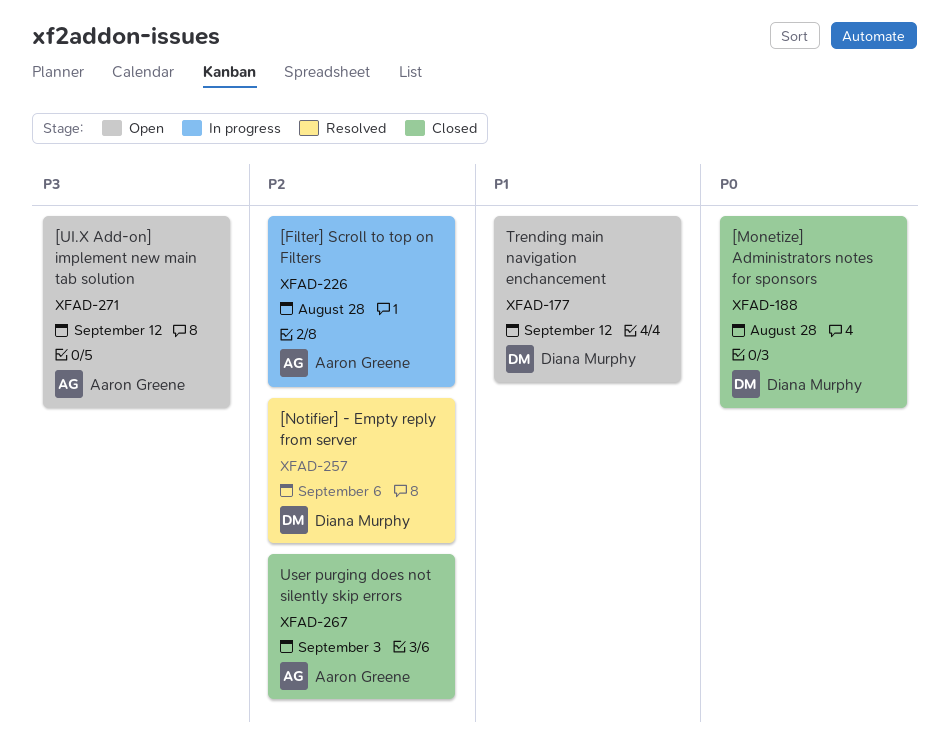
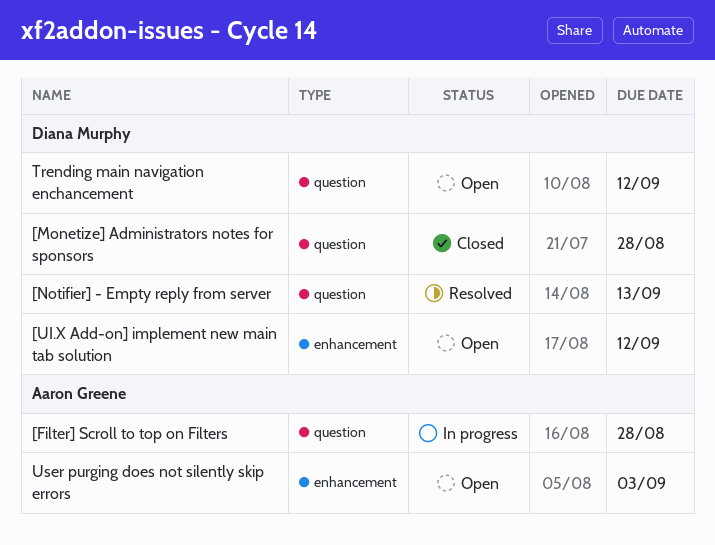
[Notifier] - Empty reply from server, due: Sep 6 -> Sep 13
[UI.X Add-on] implement new main tab solution, owner: Aaron Greene -> Diana Murphy
User purging does not silently skip errors, status: Closed -> Open

